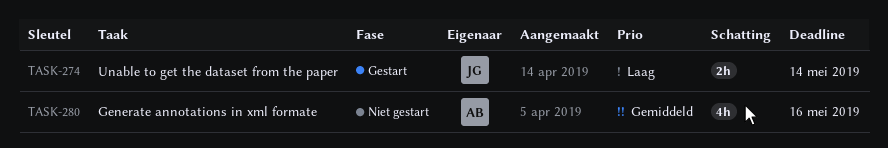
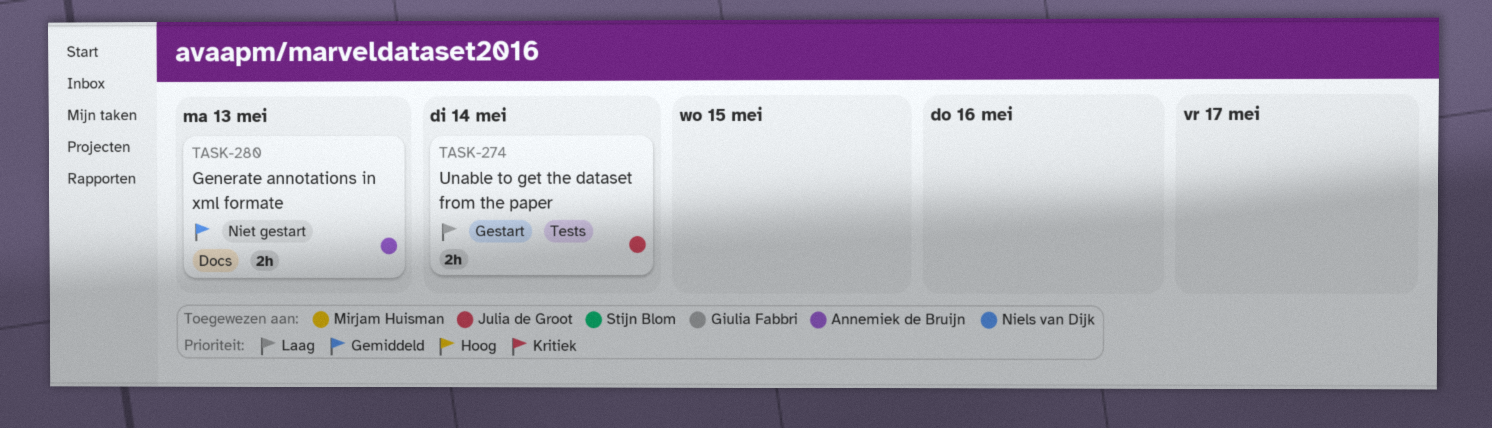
TASK-280, estimate: 4h -> 2h
TASK-280, due: May 16 -> May 13

